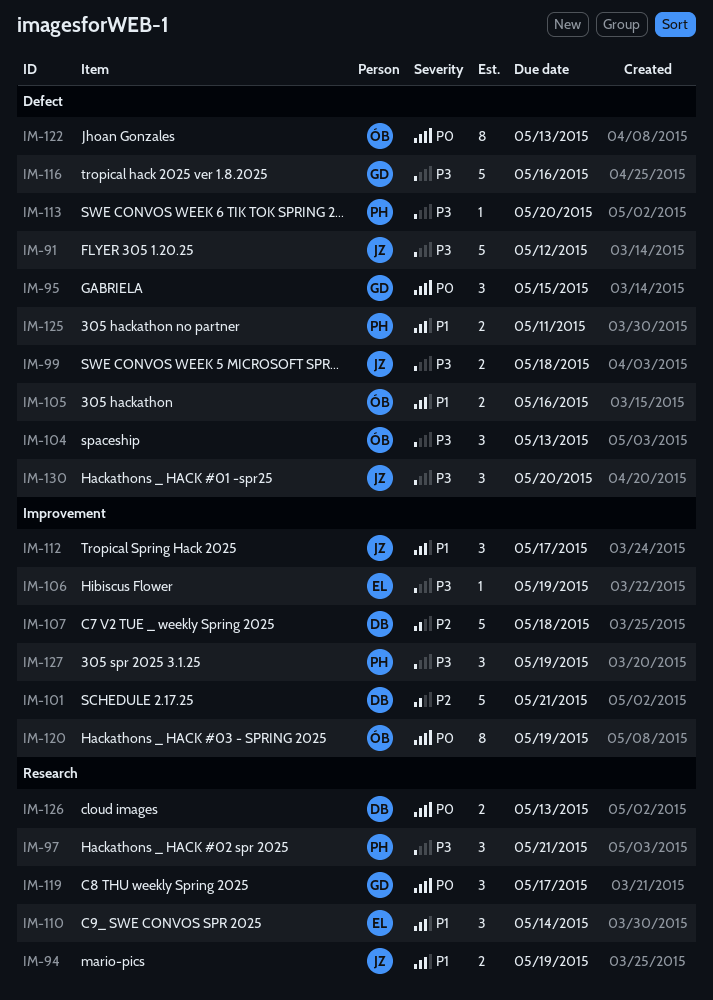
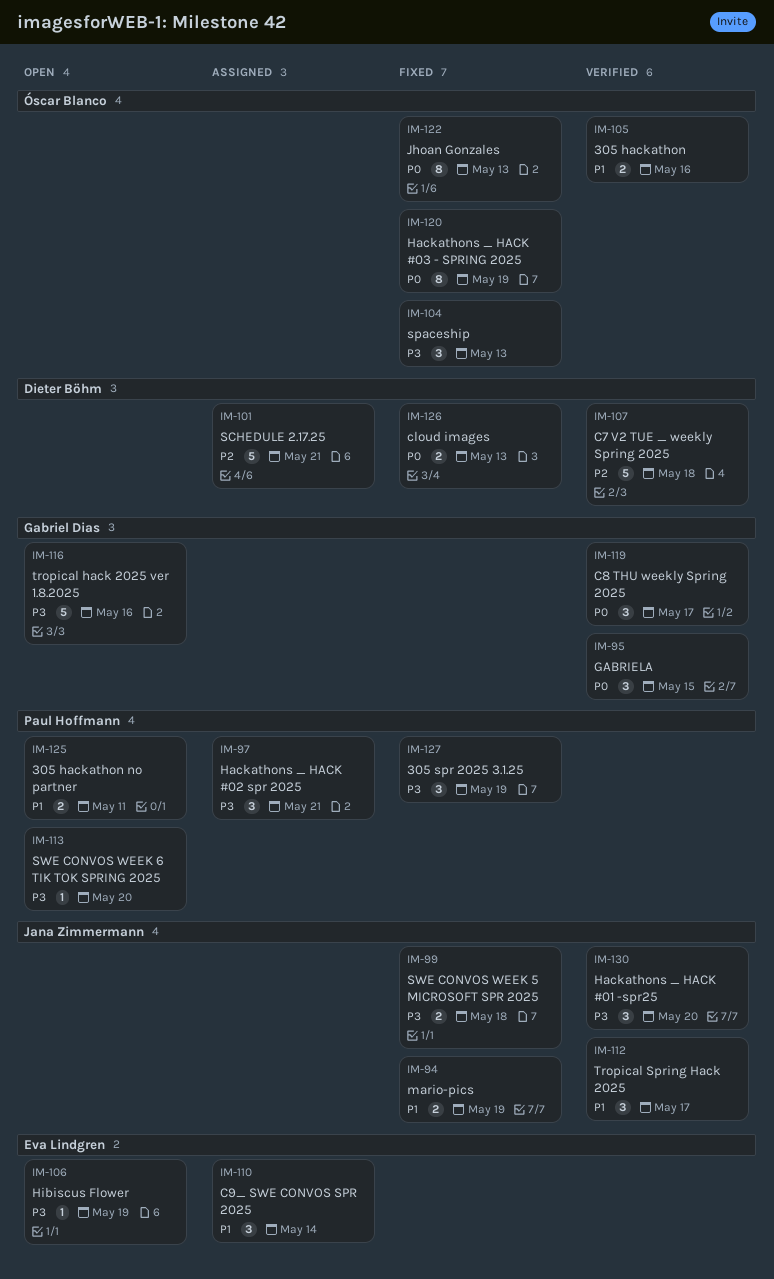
IM-91: present -> none

